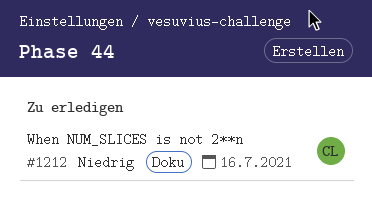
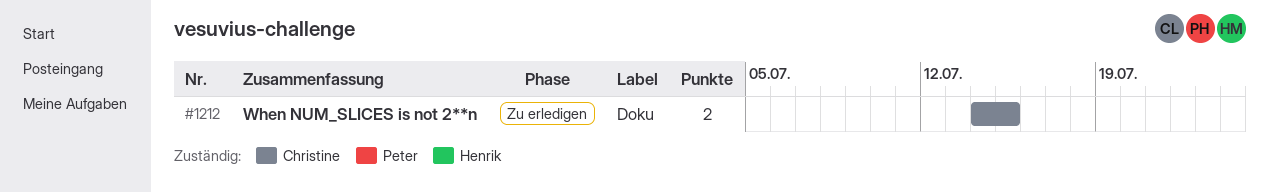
#1212, due: Jul 16 -> Jul 15

